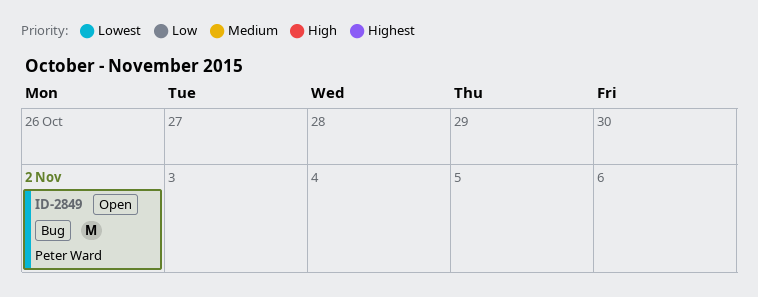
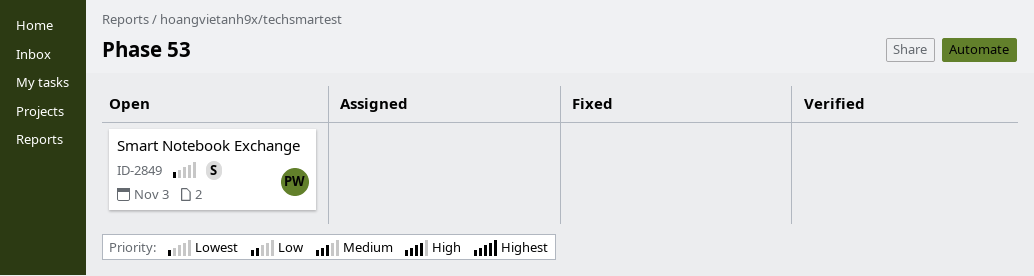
ID-2849, estimate: M -> S
ID-2849, due: Nov 2 -> Nov 3

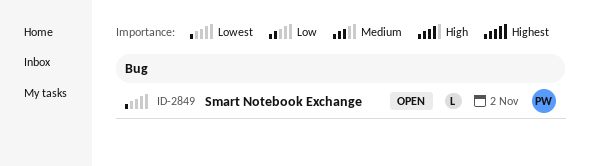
ID-2849, estimate: S -> L
ID-2849, due: Nov 3 -> Nov 2

